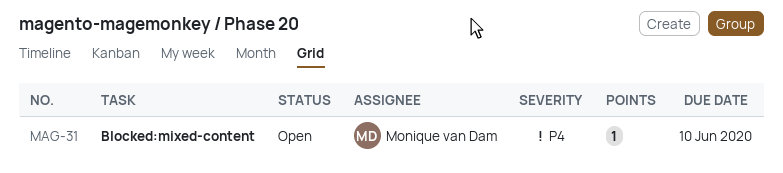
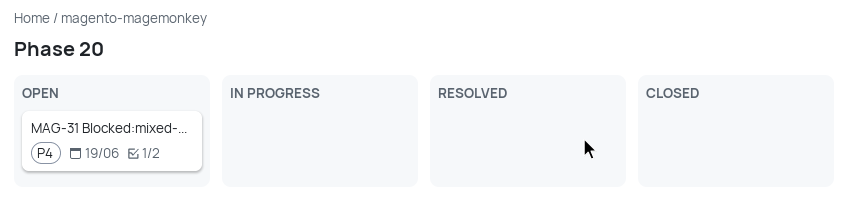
MAG-31, due: Jun 10 -> Jun 19

